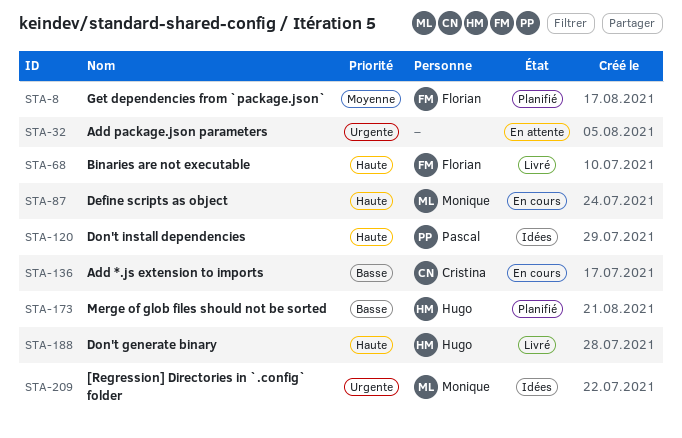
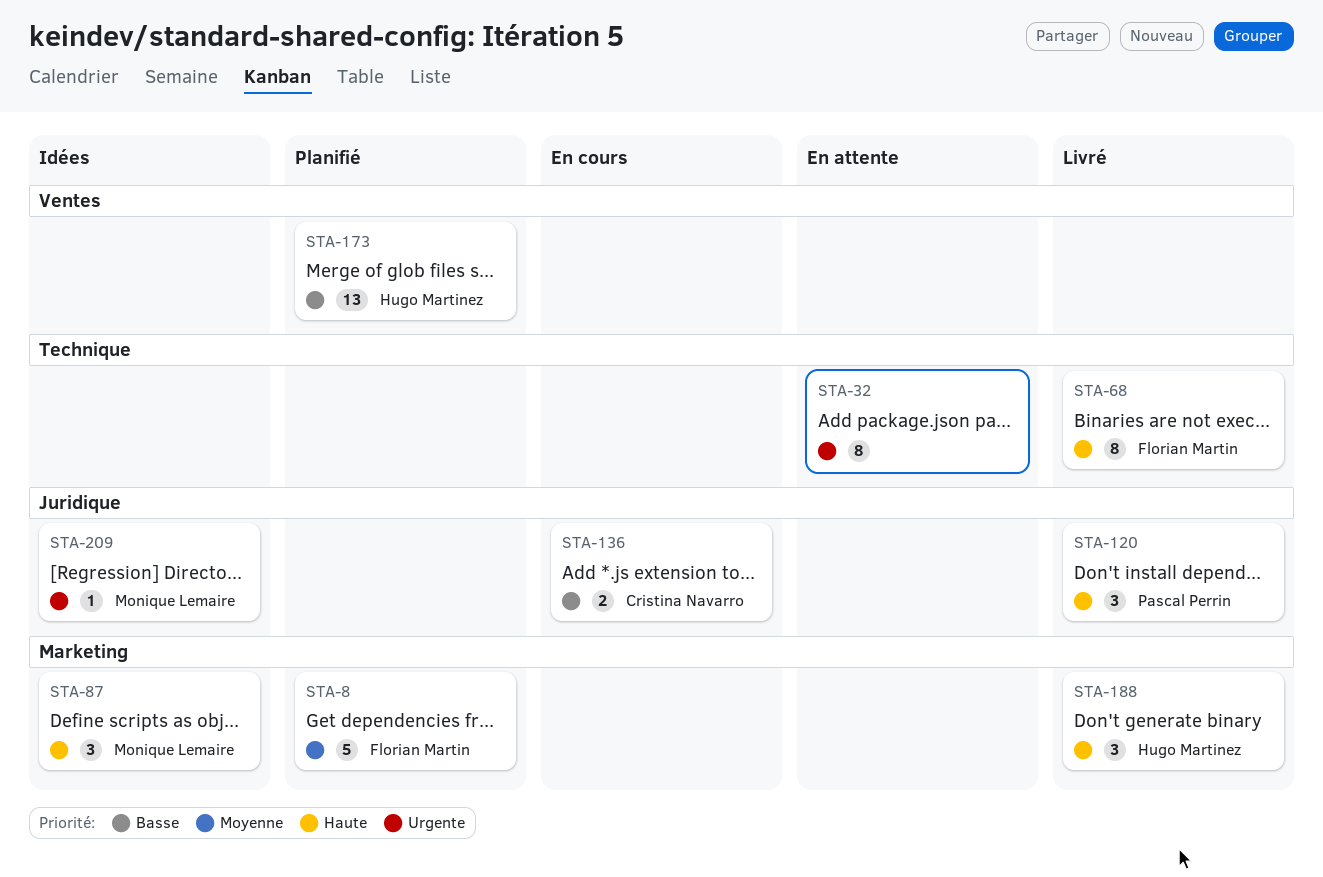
STA-87, status: En cours -> Idées
STA-120, status: Idées -> Livré

